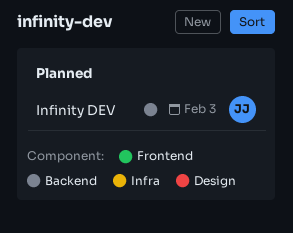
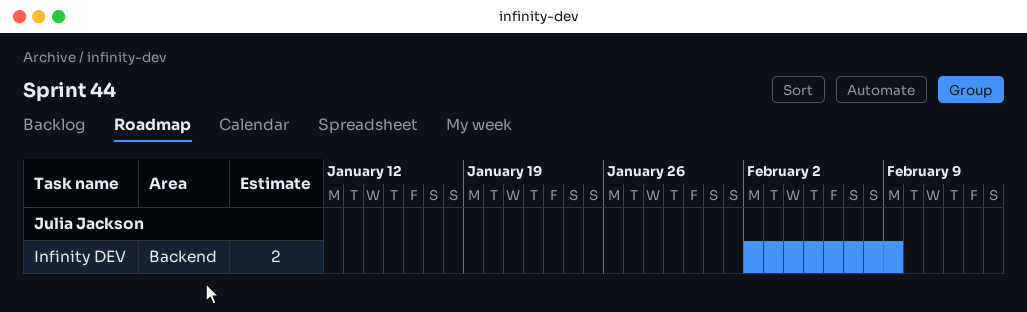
Infinity DEV, due: Feb 3 -> Feb 9

